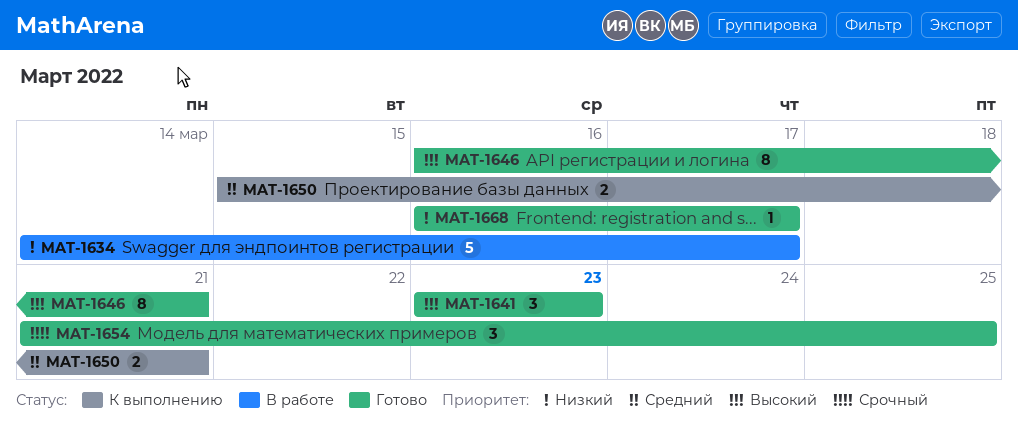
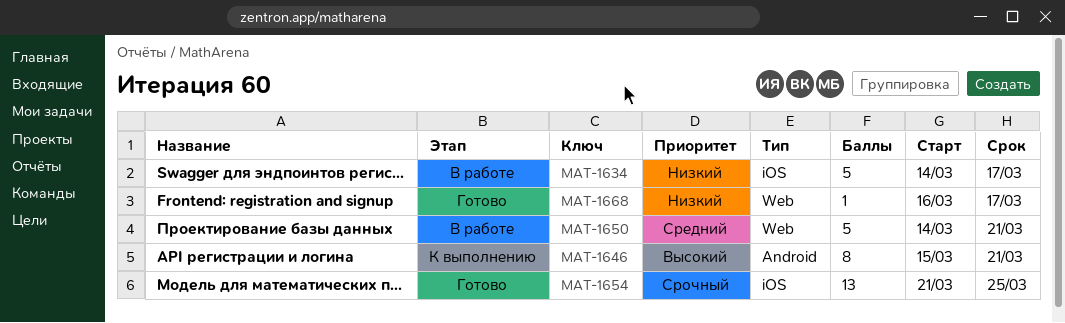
MAT-1641: present -> none
MAT-1646, status: Готово -> К выполнению
MAT-1646, start: Mar 16 -> Mar 15
MAT-1650, status: К выполнению -> В работе
MAT-1650, estimate: 2 -> 5
MAT-1650, start: Mar 15 -> Mar 14
MAT-1654, estimate: 3 -> 13

